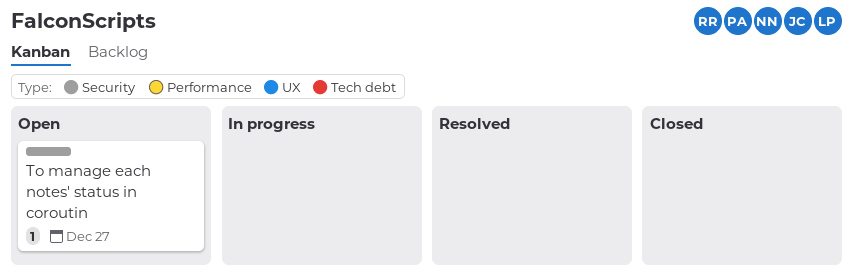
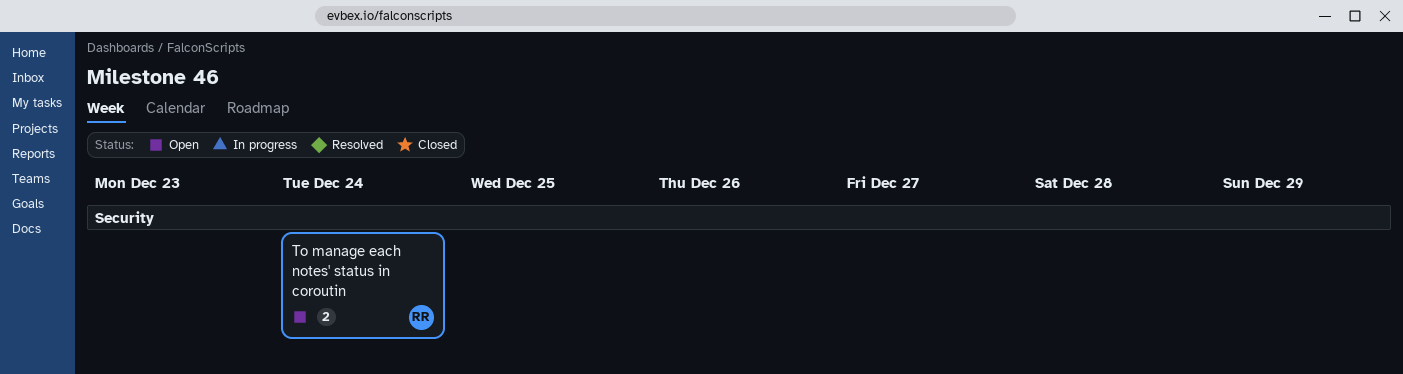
To manage each notes' status in coroutin, estimate: 1 -> 2
To manage each notes' status in coroutin, due: Dec 27 -> Dec 24

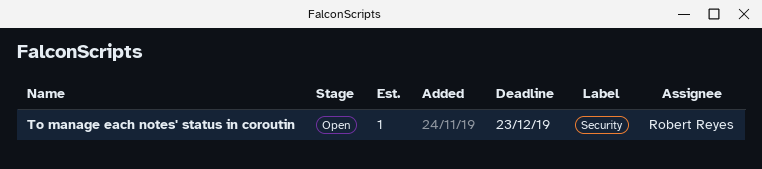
To manage each notes' status in coroutin, estimate: 2 -> 1
To manage each notes' status in coroutin, due: Dec 24 -> Dec 23

